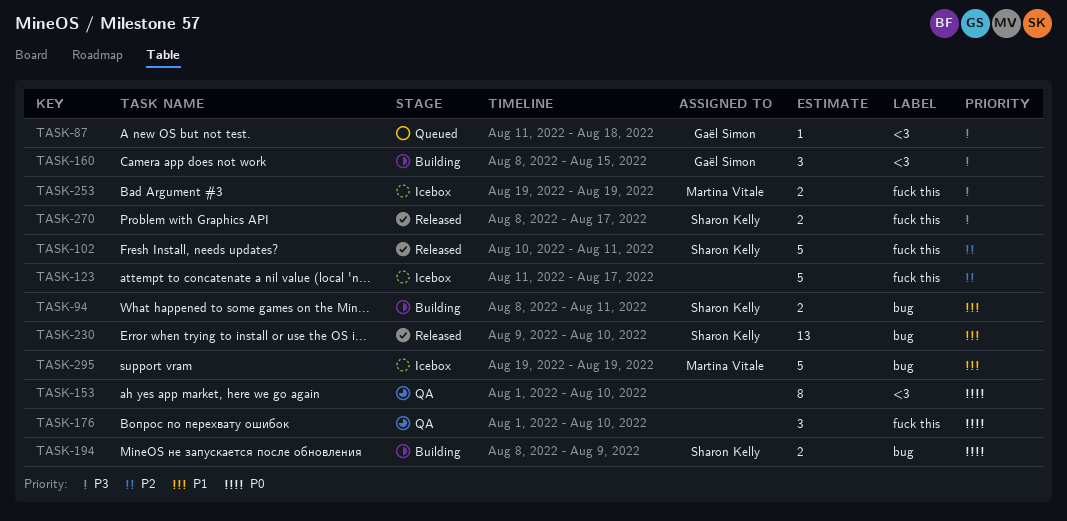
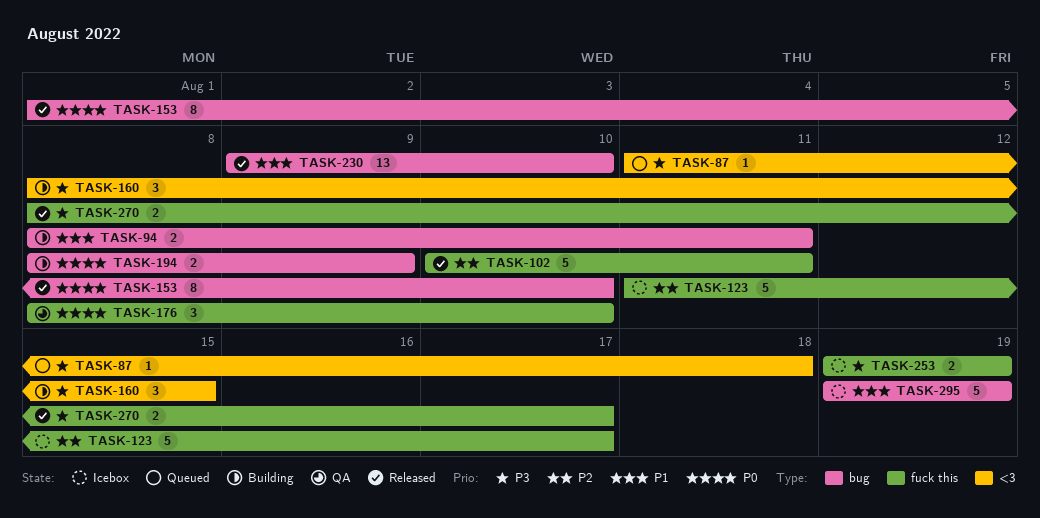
TASK-153, status: QA -> Released
TASK-153, label: <3 -> bug
TASK-176, start: Aug 1 -> Aug 8

